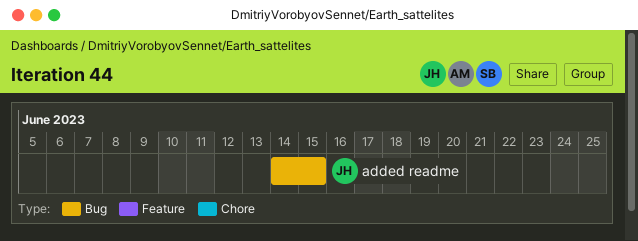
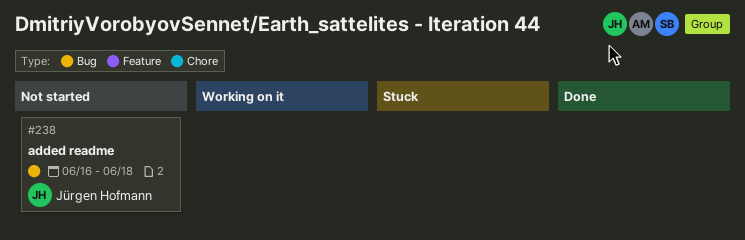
added readme, start: Jun 14 -> Jun 16
added readme, due: Jun 15 -> Jun 18

